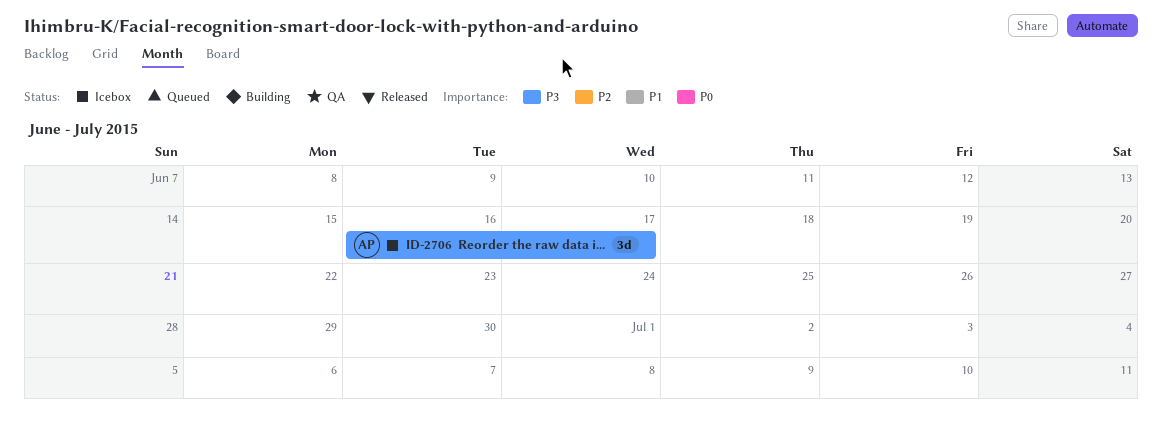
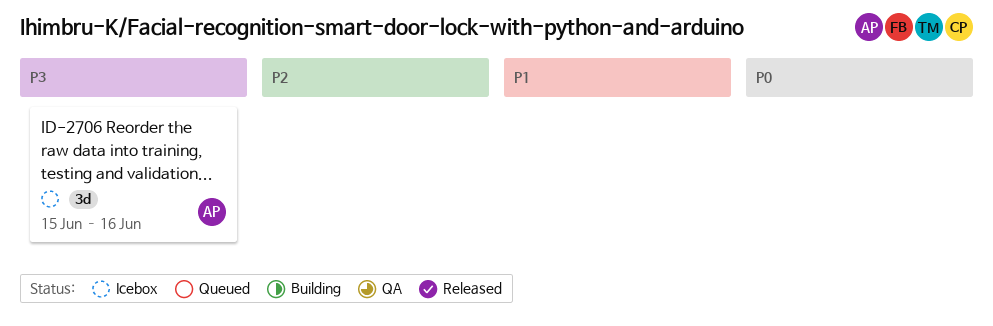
ID-2706, start: Jun 16 -> Jun 15
ID-2706, due: Jun 17 -> Jun 16

